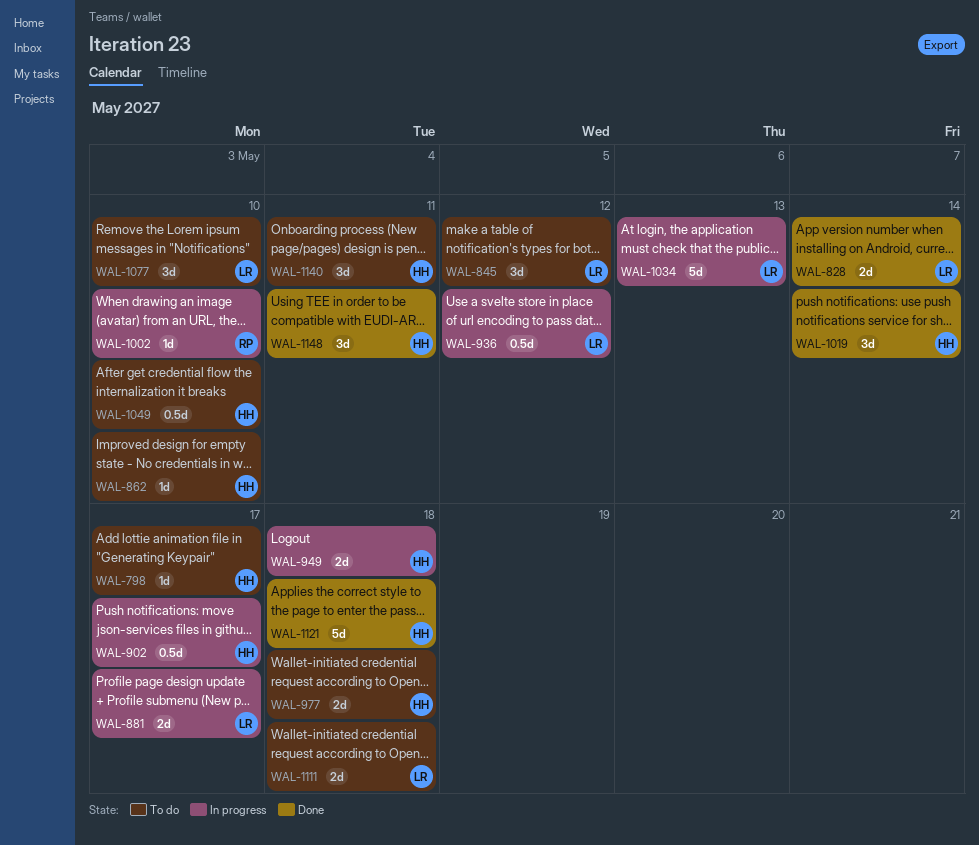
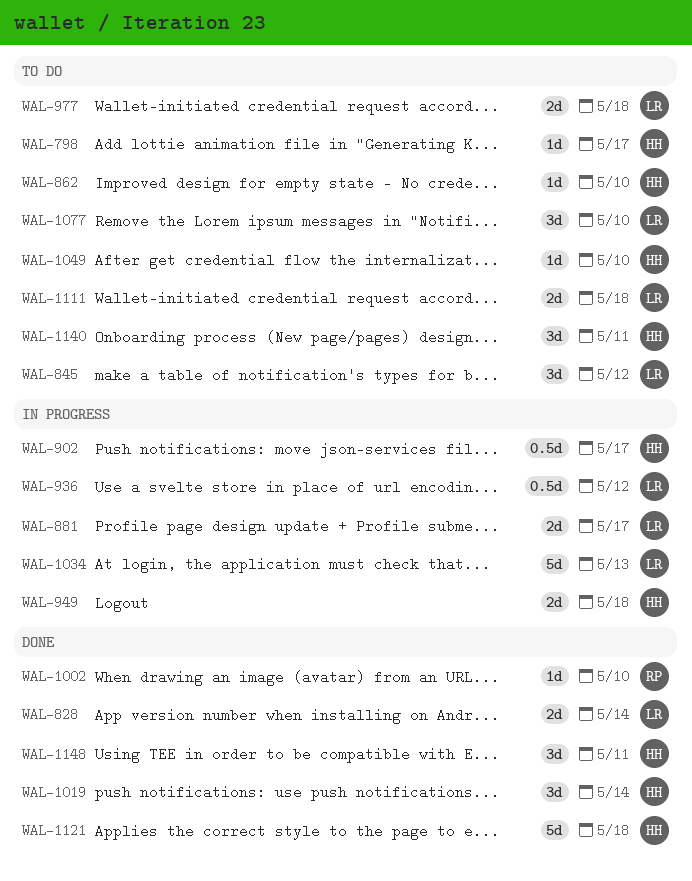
WAL-977, owner: HH -> LR
WAL-1002, status: In progress -> Done
WAL-1049, estimate: 0.5d -> 1d

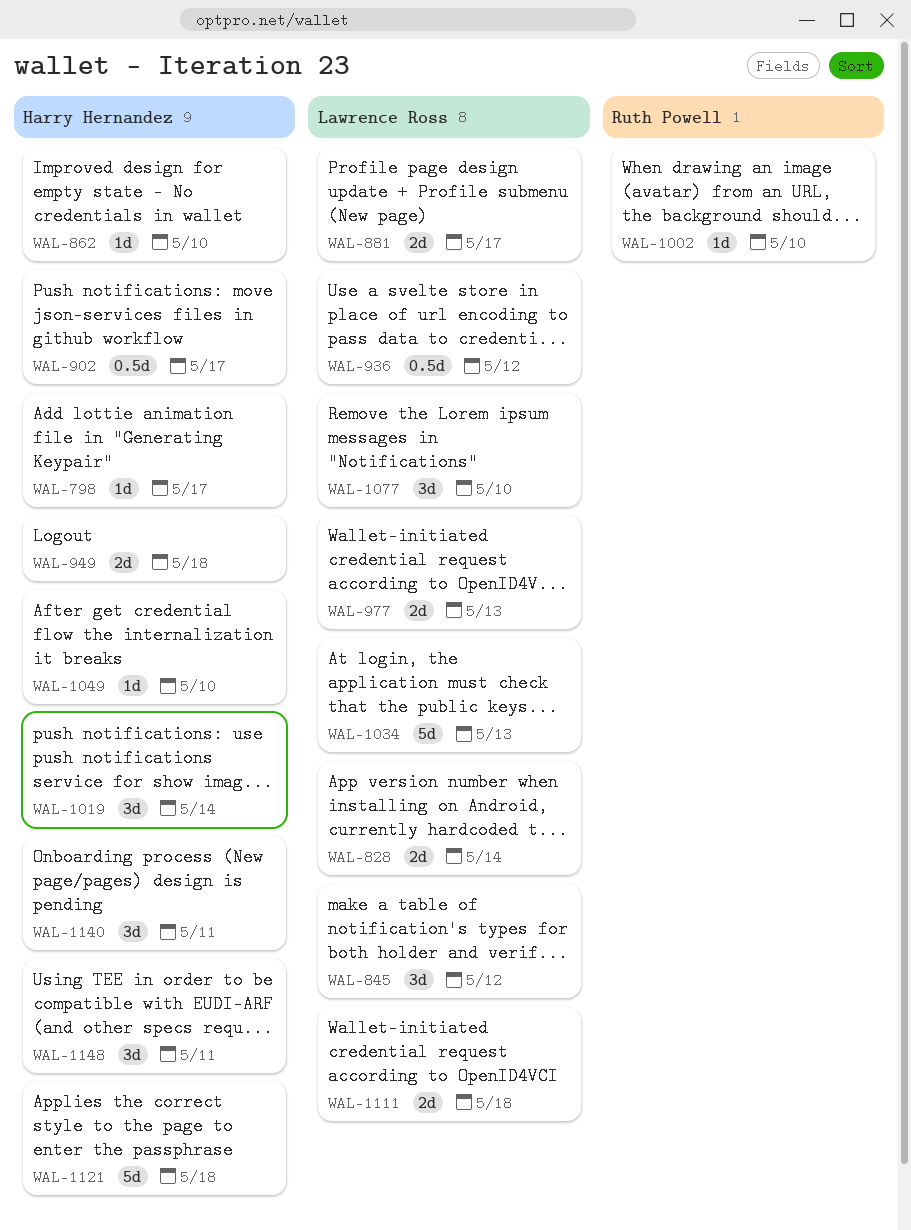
WAL-977, due: May 18 -> May 13

